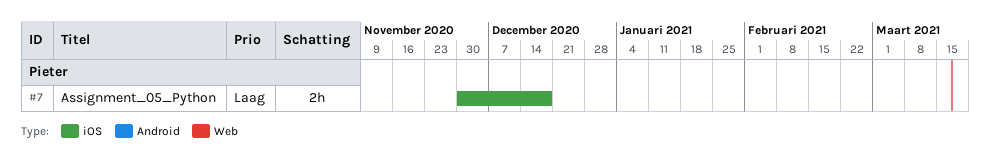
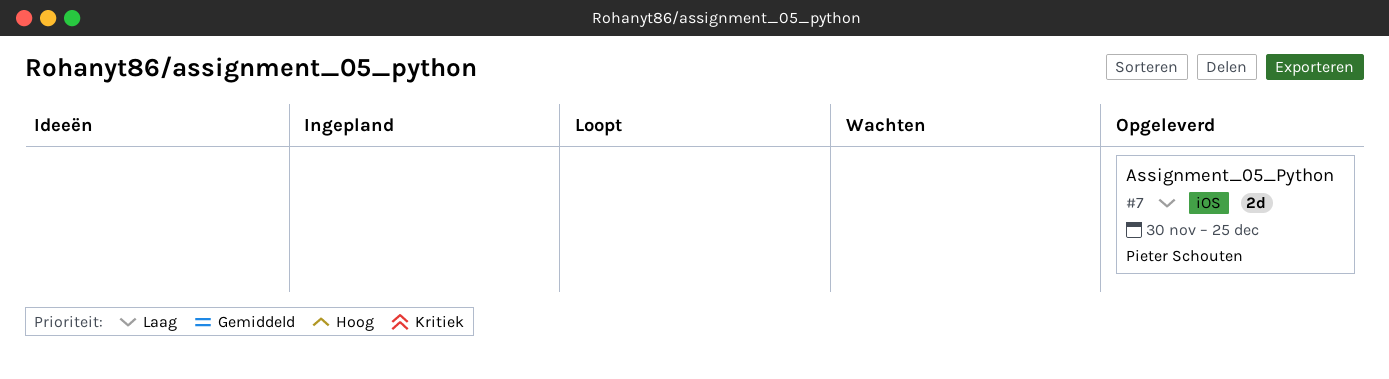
#7, estimate: 2h -> 2d
#7, due: Dec 18 -> Dec 25

